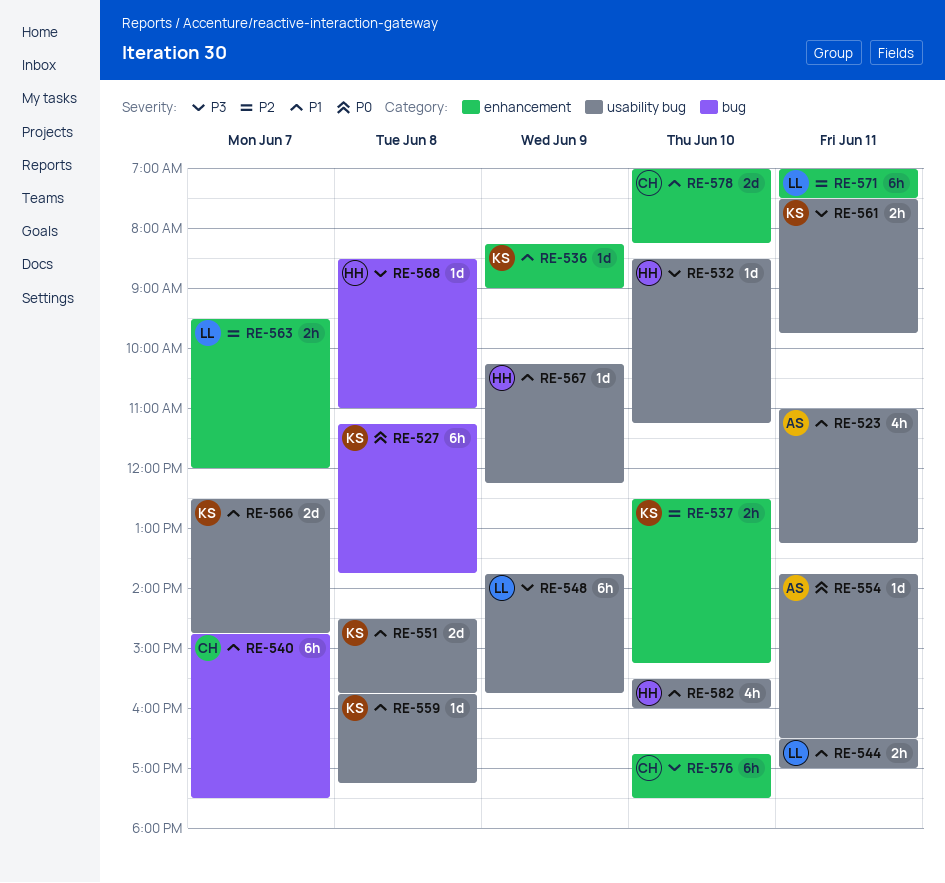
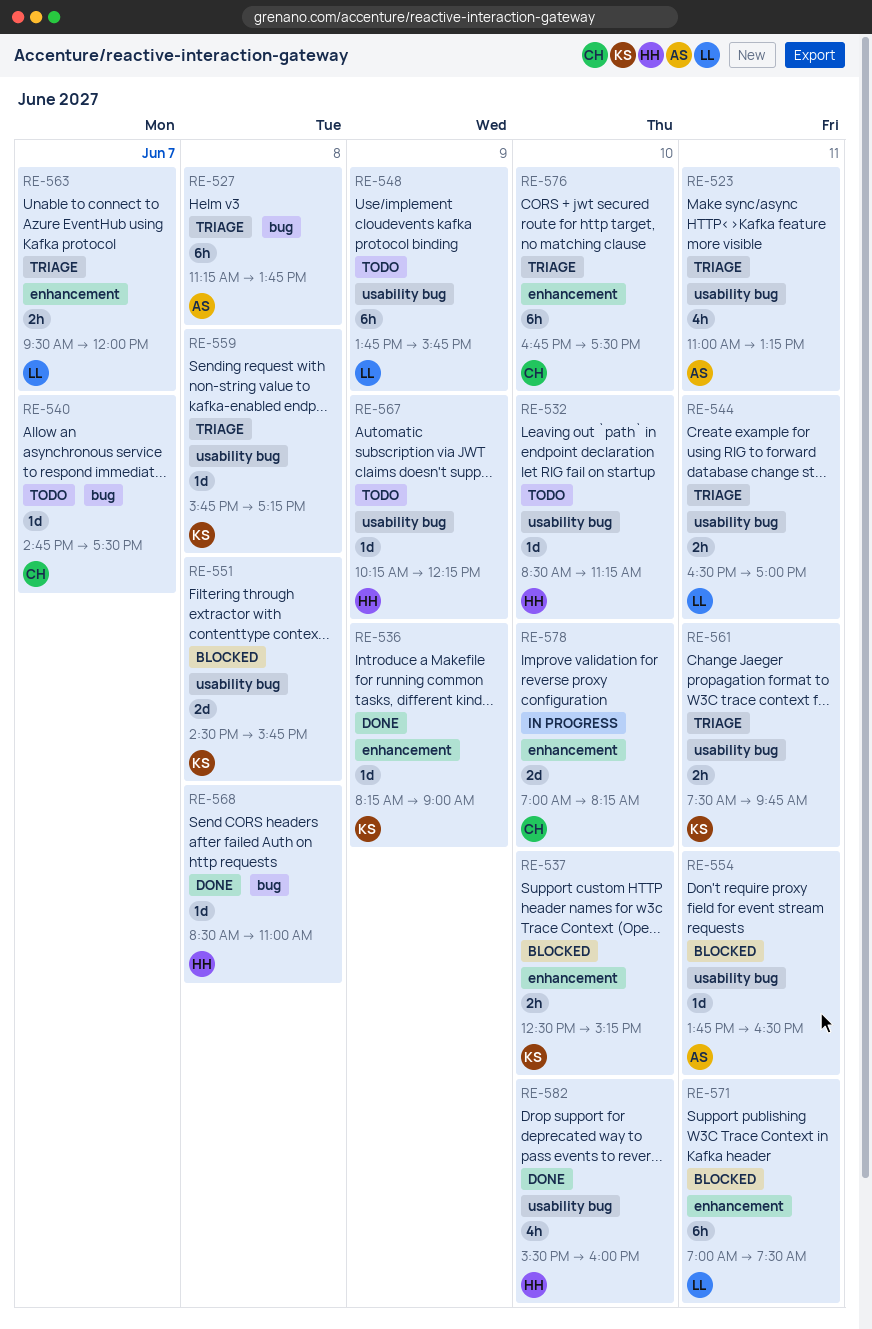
RE-527, owner: KS -> AS
RE-540, estimate: 6h -> 1d
RE-566: present -> none

